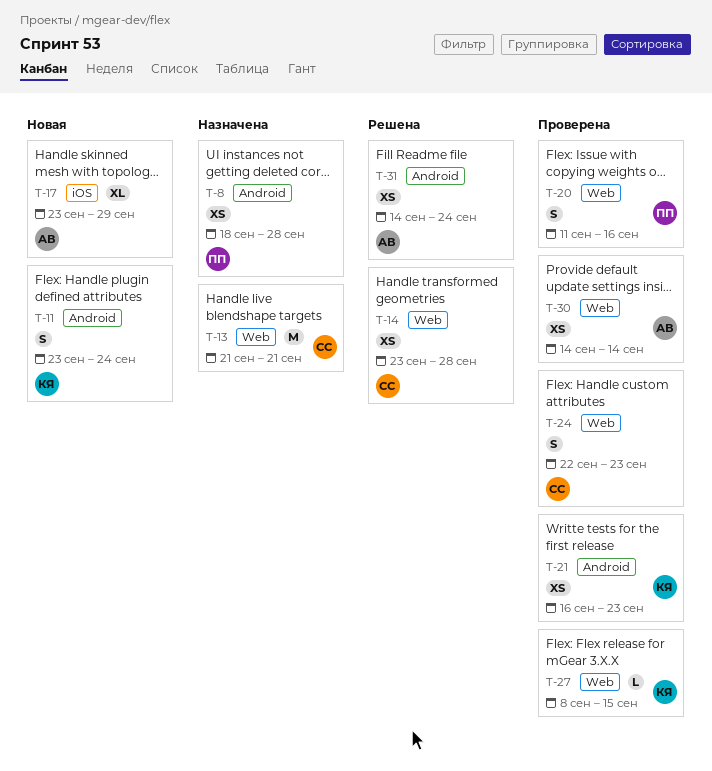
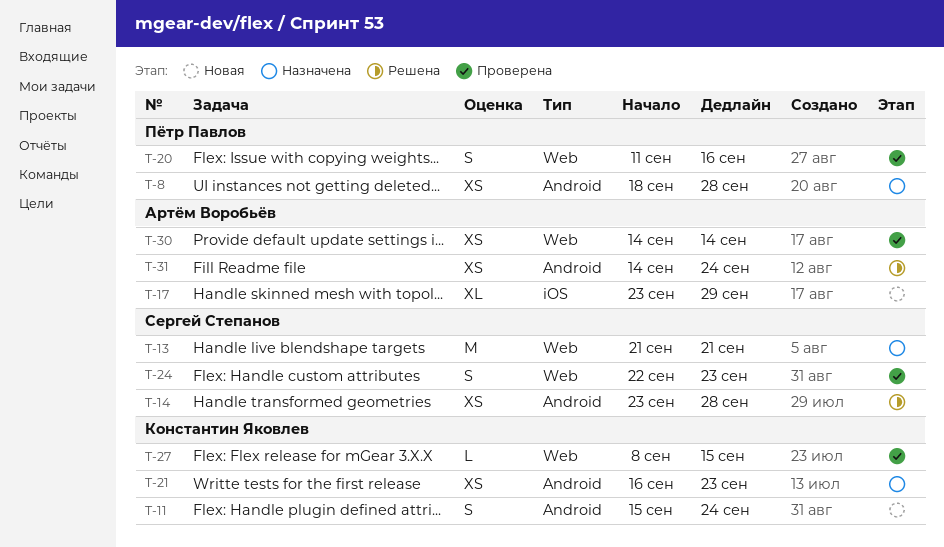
T-11, start: Sep 23 -> Sep 15
T-14, label: Web -> Android
T-21, status: Проверена -> Назначена

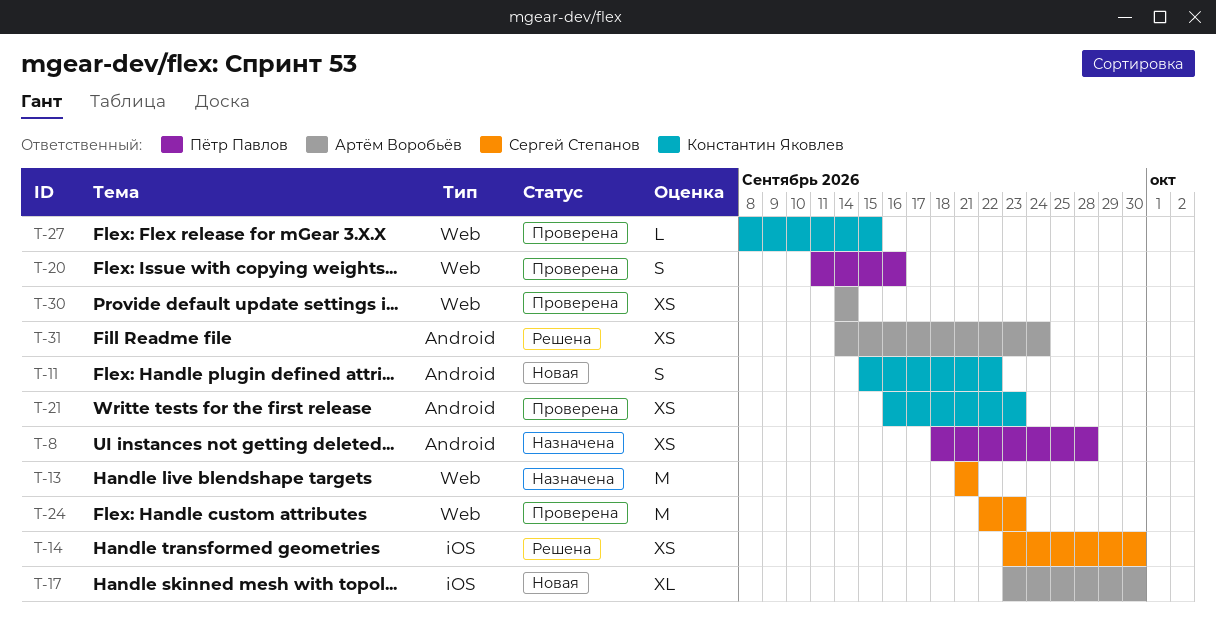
T-11, due: Sep 24 -> Sep 22
T-14, label: Android -> iOS
T-14, due: Sep 28 -> Sep 30
T-17, due: Sep 29 -> Sep 30
T-21, status: Назначена -> Проверена
T-24, estimate: S -> M

